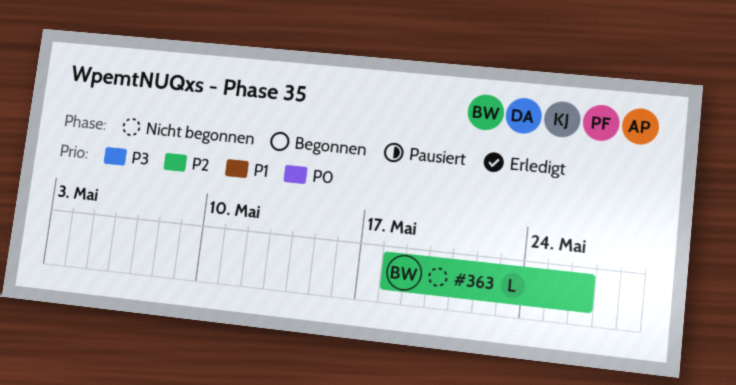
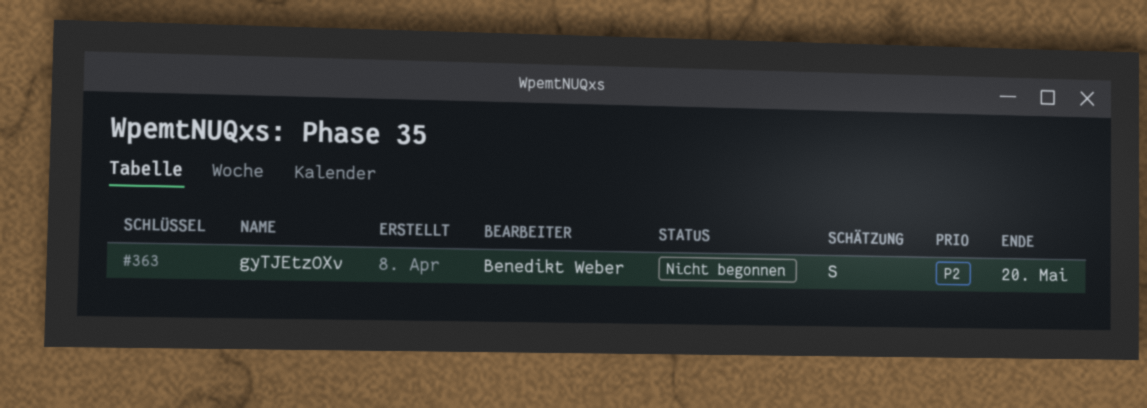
#363, estimate: L -> S
#363, due: May 26 -> May 20

